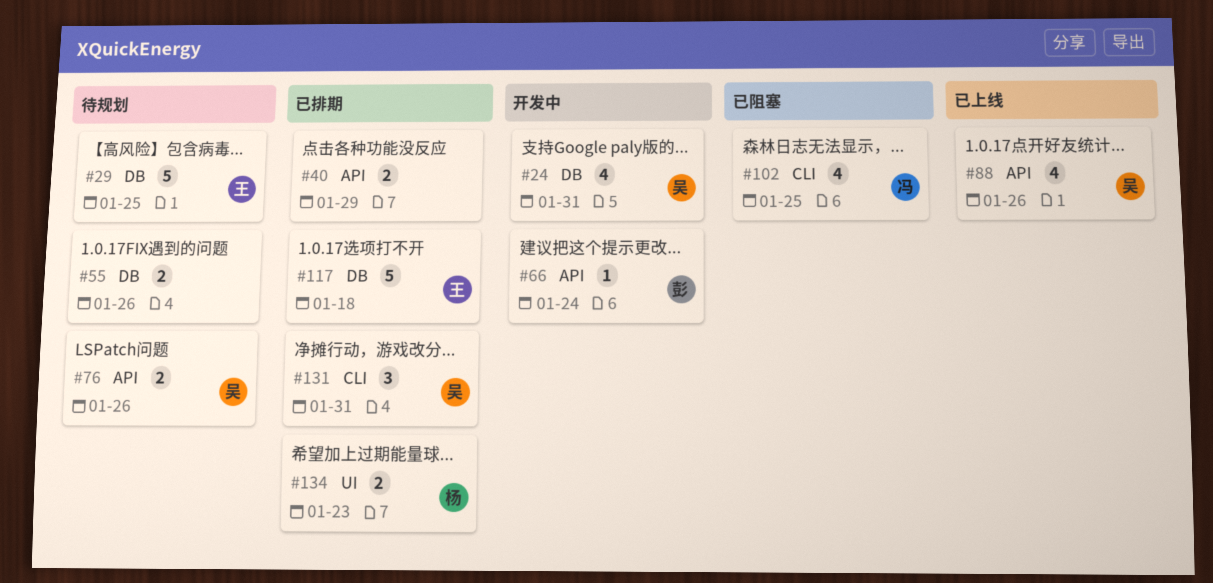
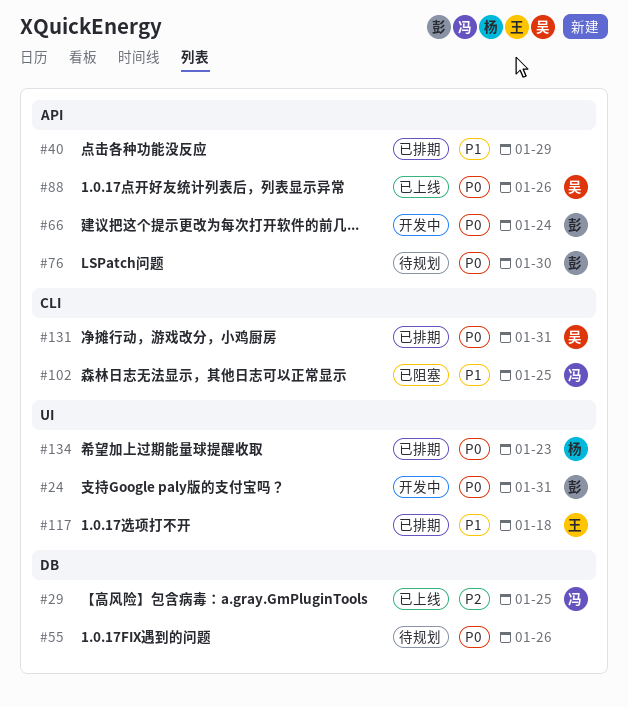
#24, owner: 吴 -> 彭
#24, label: DB -> UI
#29, status: 待规划 -> 已上线
#29, owner: 王 -> 冯
#76, owner: 吴 -> 彭
#76, due: Jan 26 -> Jan 30
#117, label: DB -> UI

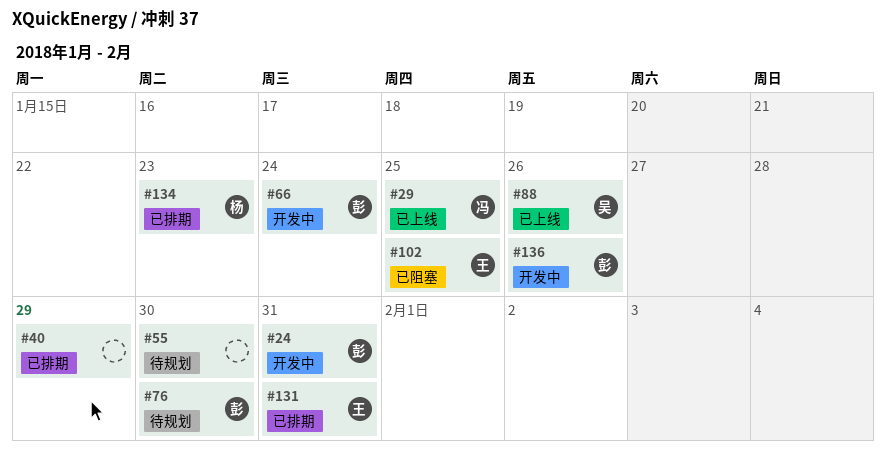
#55, due: Jan 26 -> Jan 30
#102, owner: 冯 -> 王
#117: present -> none
#131, owner: 吴 -> 王
#136: none -> present

